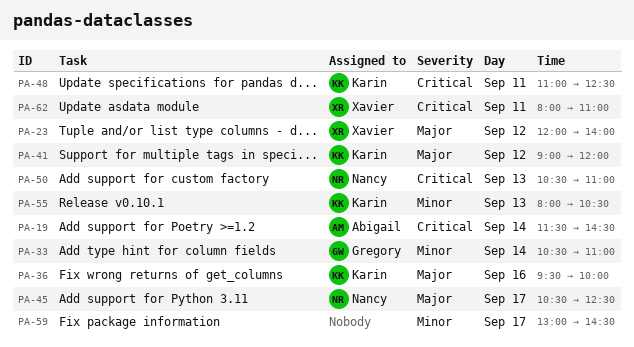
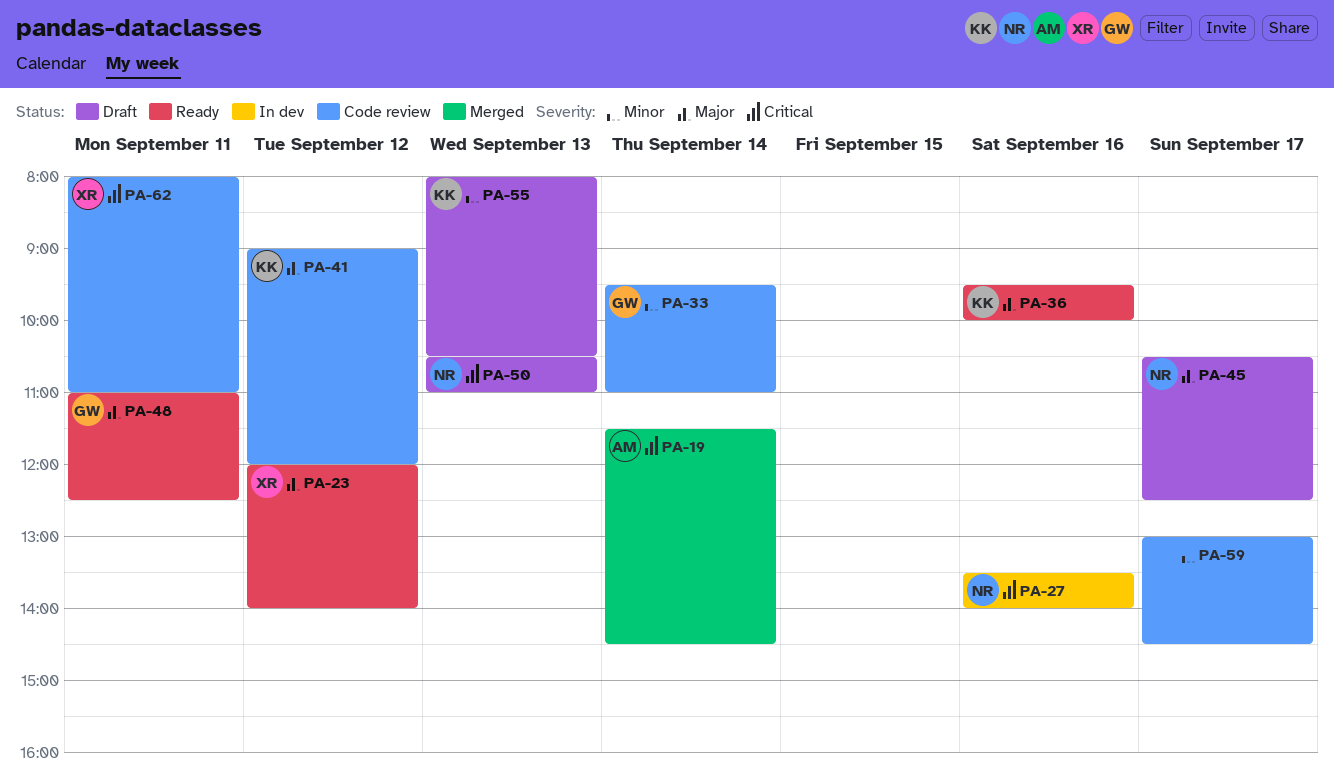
PA-27: none -> present
PA-33, begins: 10:30 -> 09:30
PA-48, owner: Karin -> Gregory
PA-48, priority: Critical -> Major

